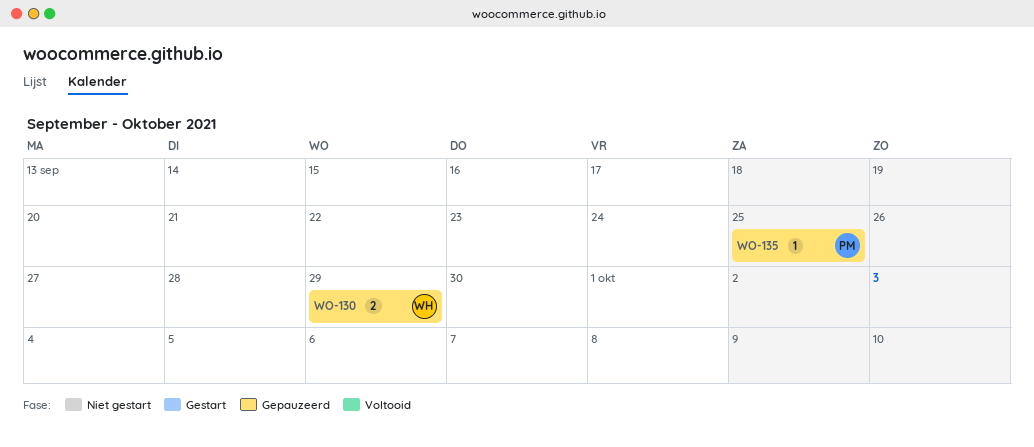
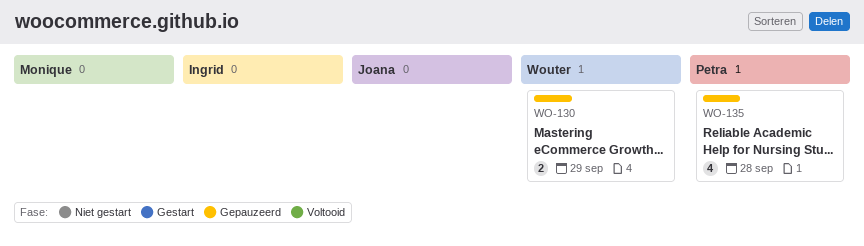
WO-135, estimate: 1 -> 4
WO-135, due: Sep 25 -> Sep 28

